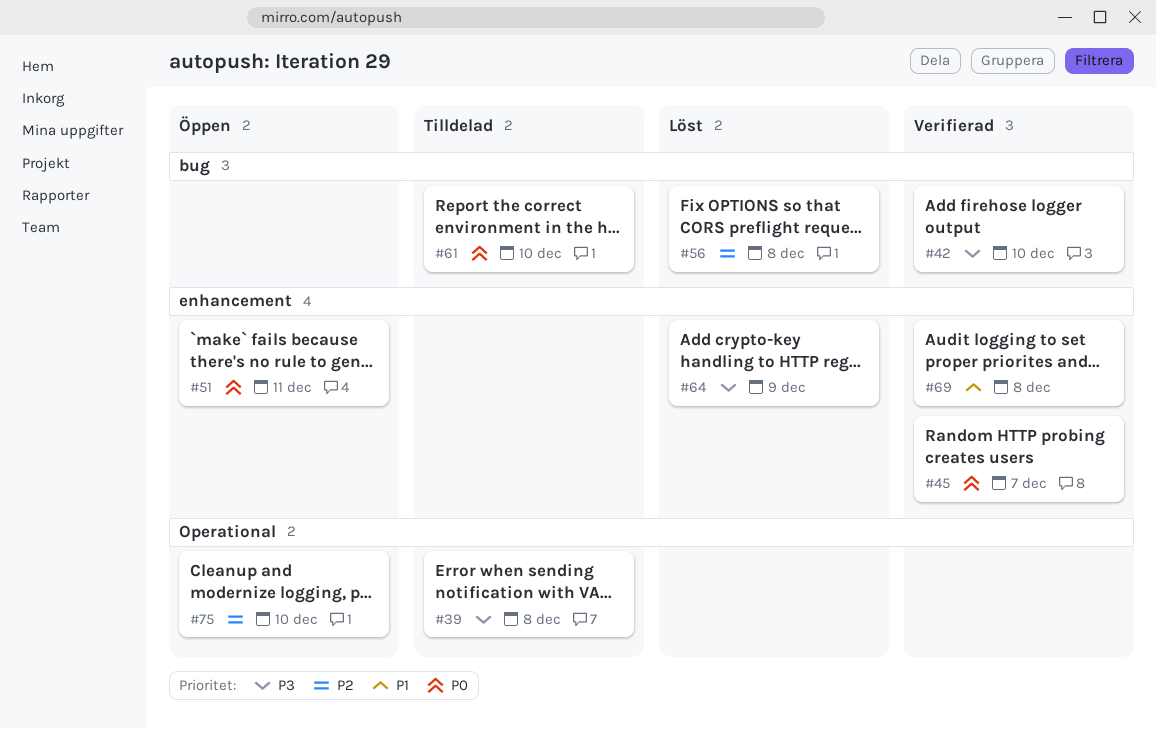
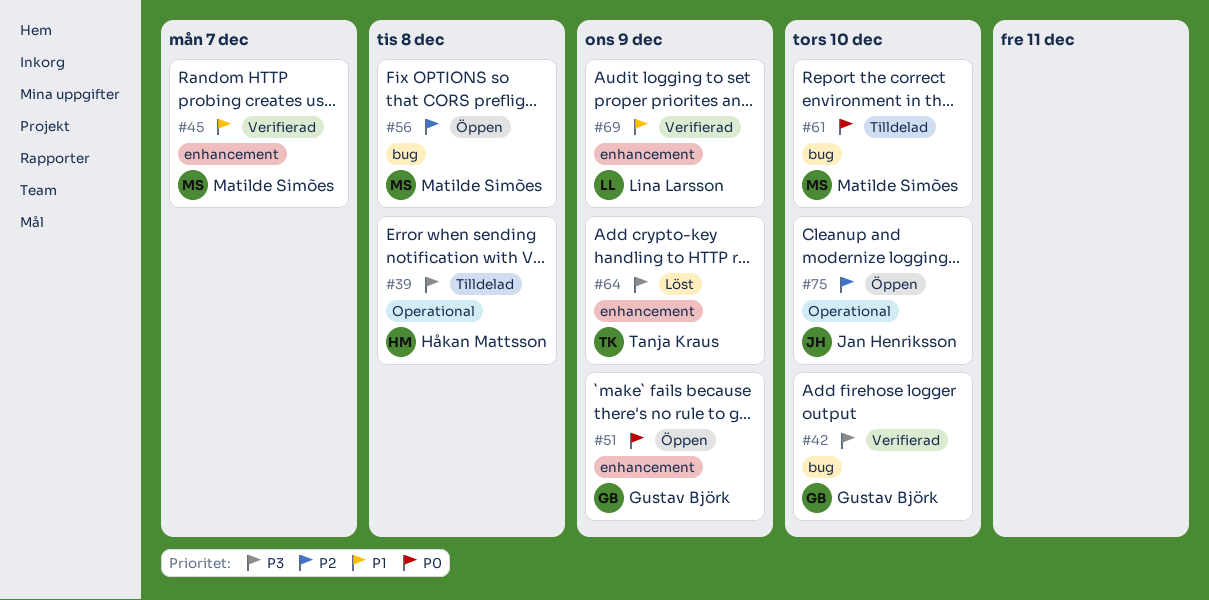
#45, priority: P0 -> P1
#51, due: Dec 11 -> Dec 9
#56, status: Löst -> Öppen
#69, due: Dec 8 -> Dec 9

